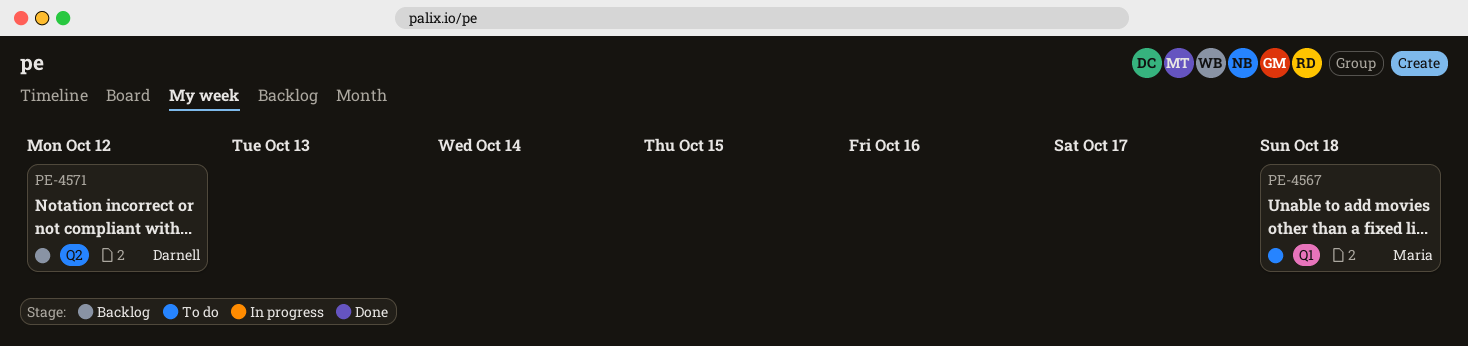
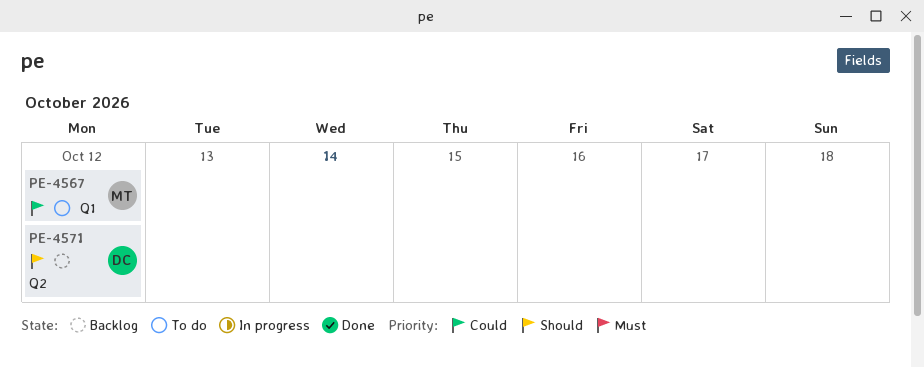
PE-4567, due: Oct 18 -> Oct 12

